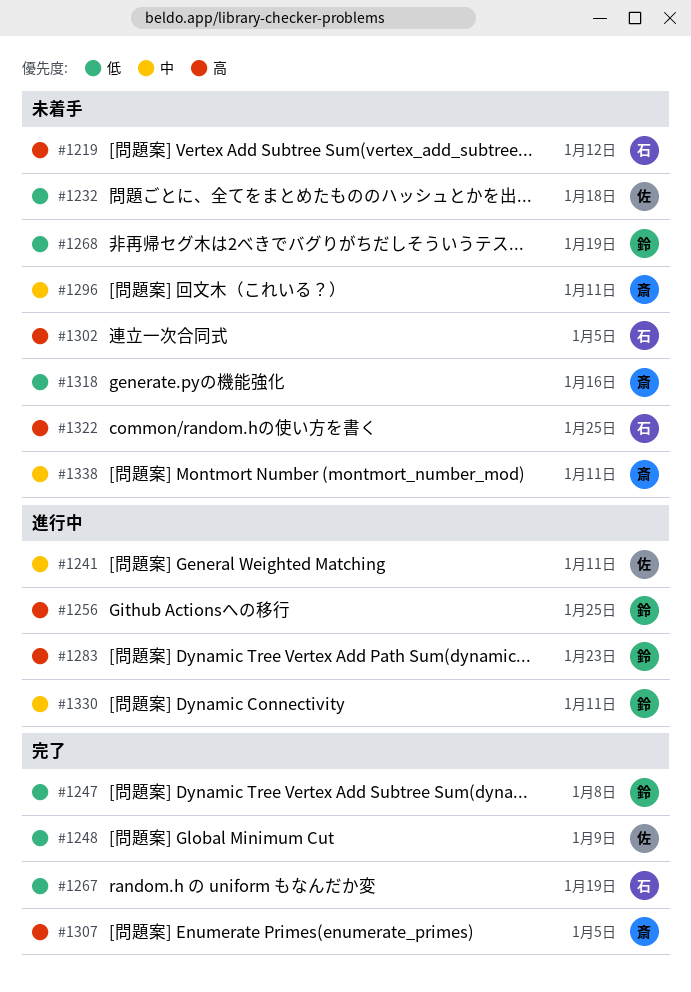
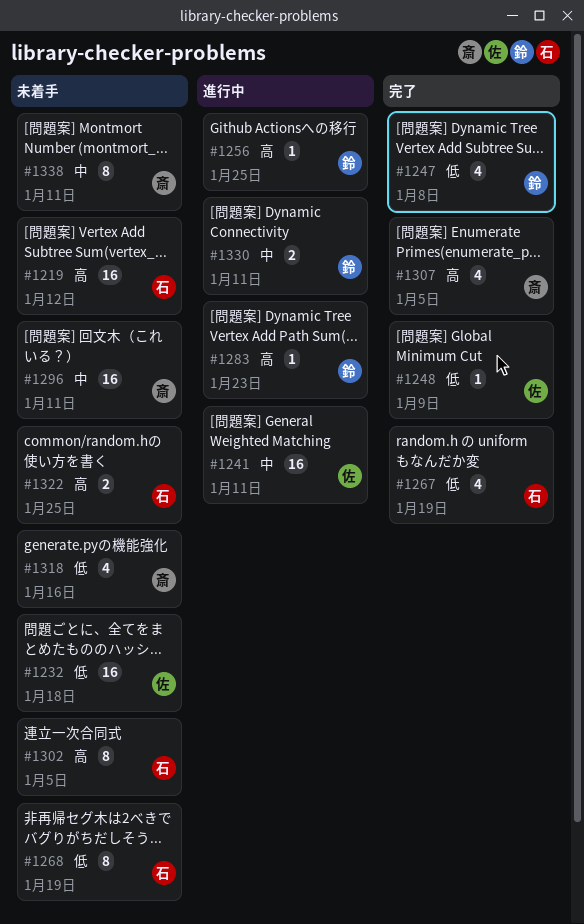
#1268, owner: 鈴 -> 石

